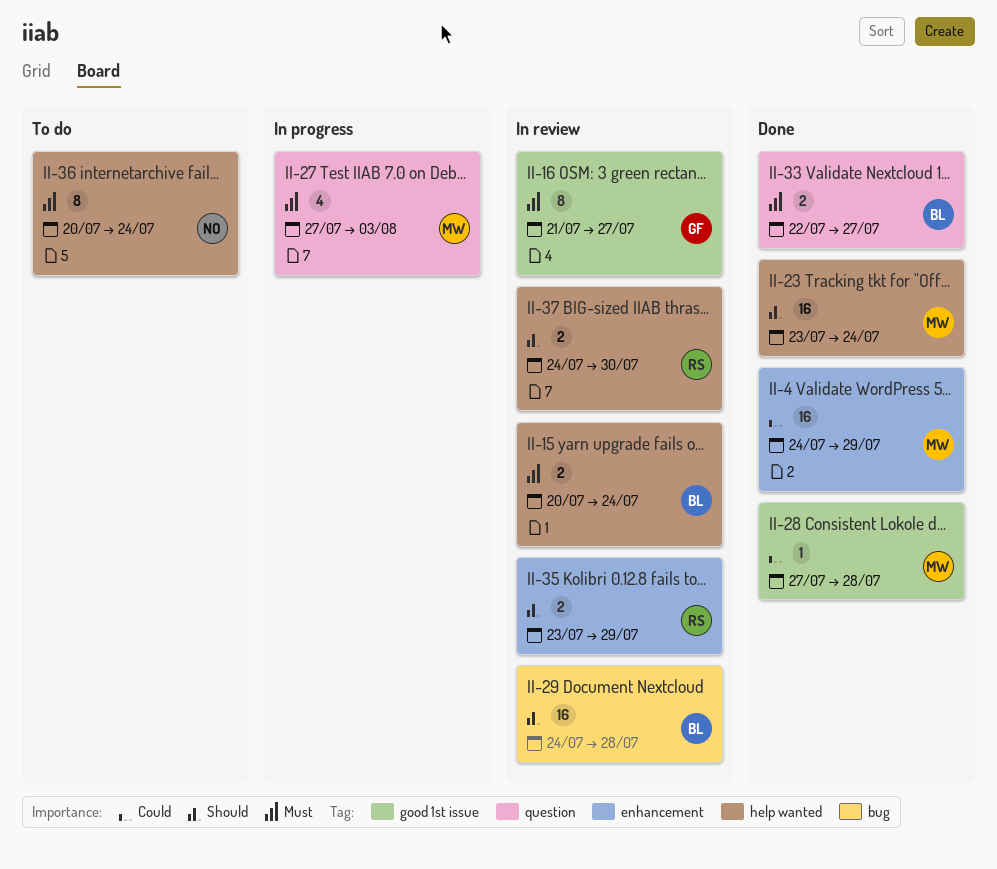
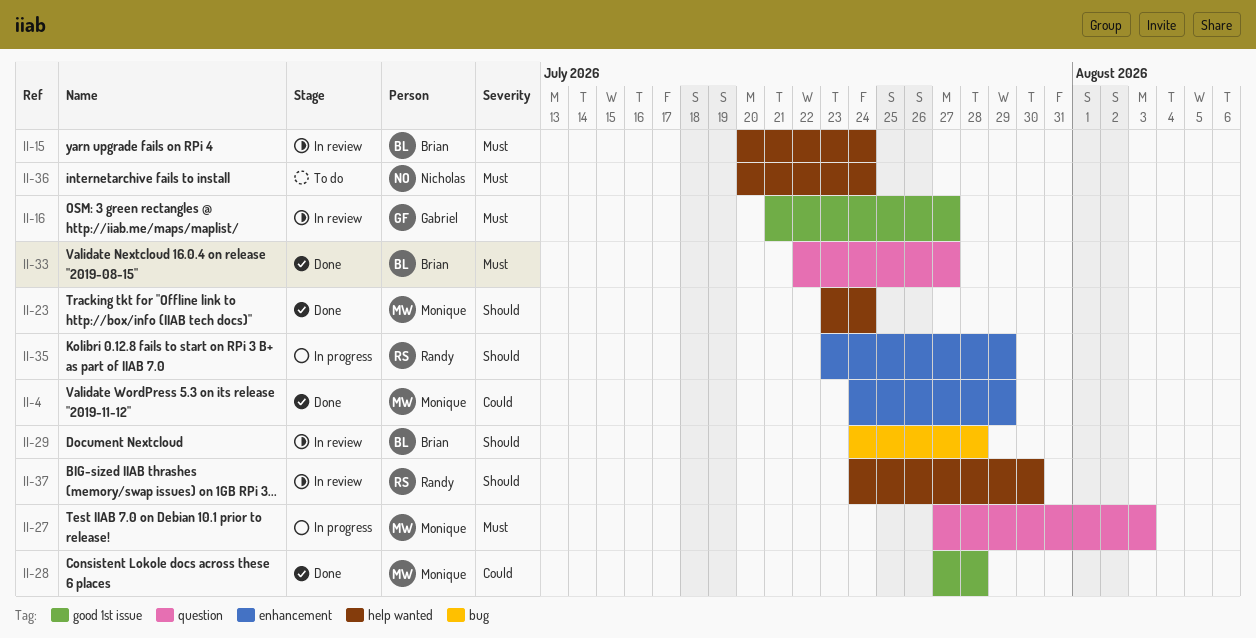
II-35, status: In review -> In progress

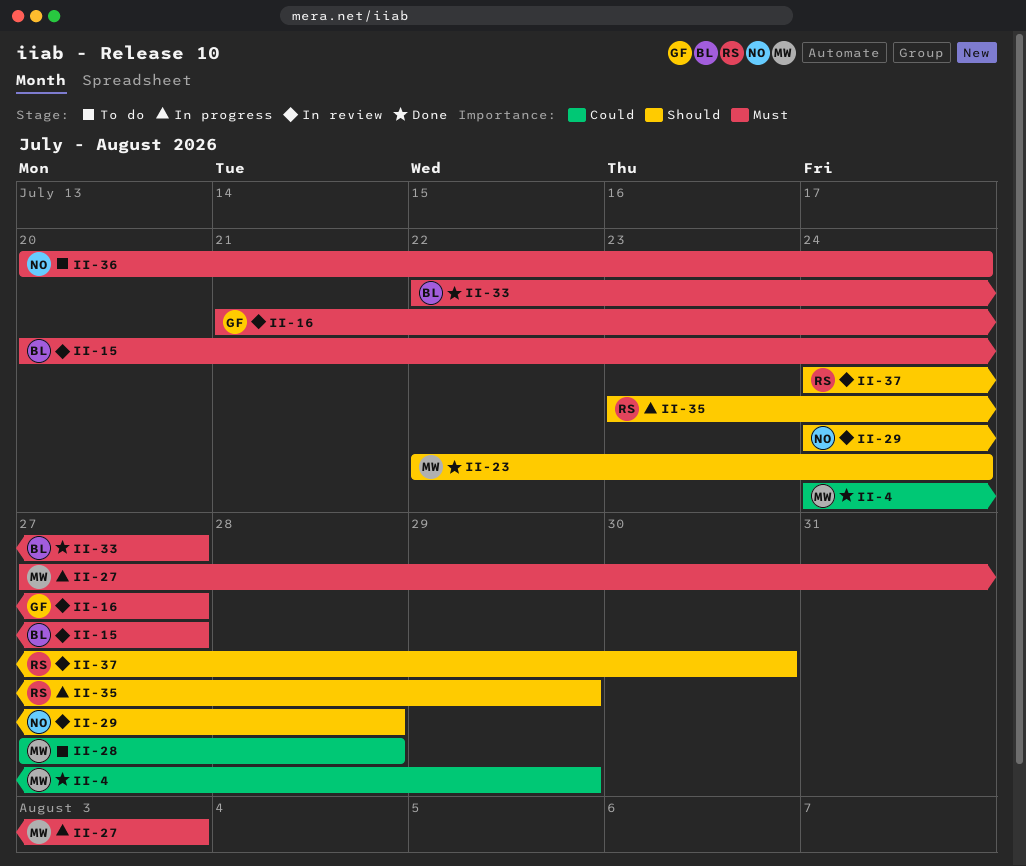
II-15, due: Jul 24 -> Jul 27
II-23, start: Jul 23 -> Jul 22
II-28, status: Done -> To do
II-29, owner: Brian -> Nicholas

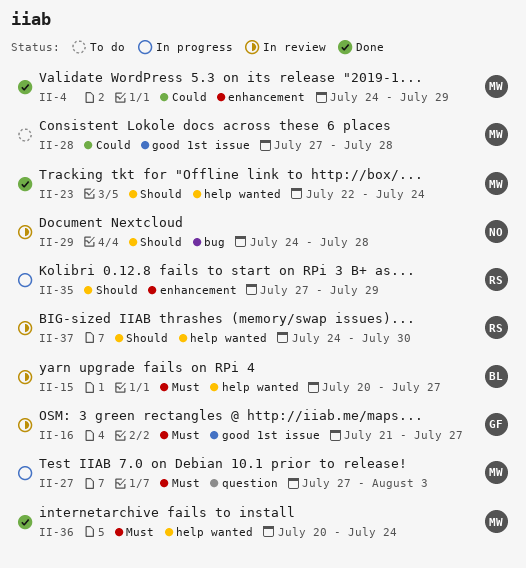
II-33: present -> none
II-35, start: Jul 23 -> Jul 27
II-36, status: To do -> Done
II-36, owner: NO -> MW

